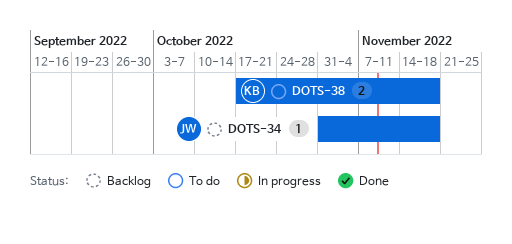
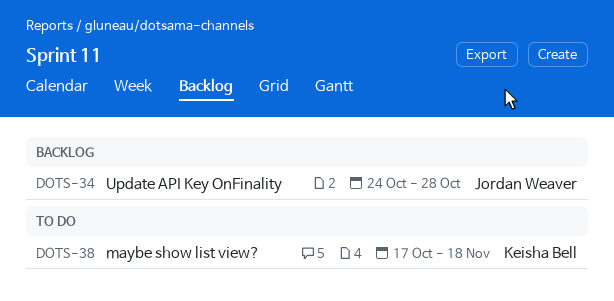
DOTS-34, start: Oct 31 -> Oct 24
DOTS-34, due: Nov 18 -> Oct 28

